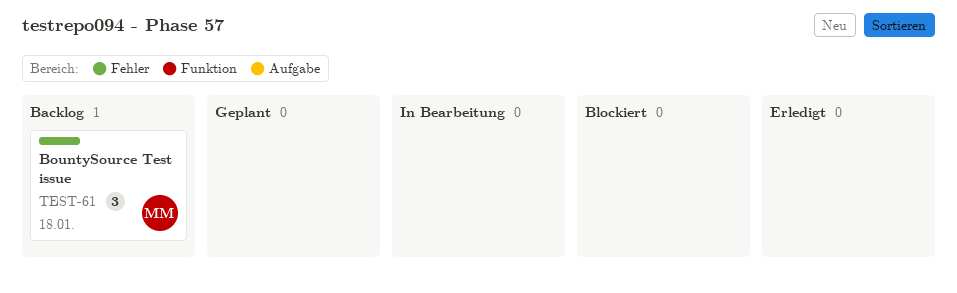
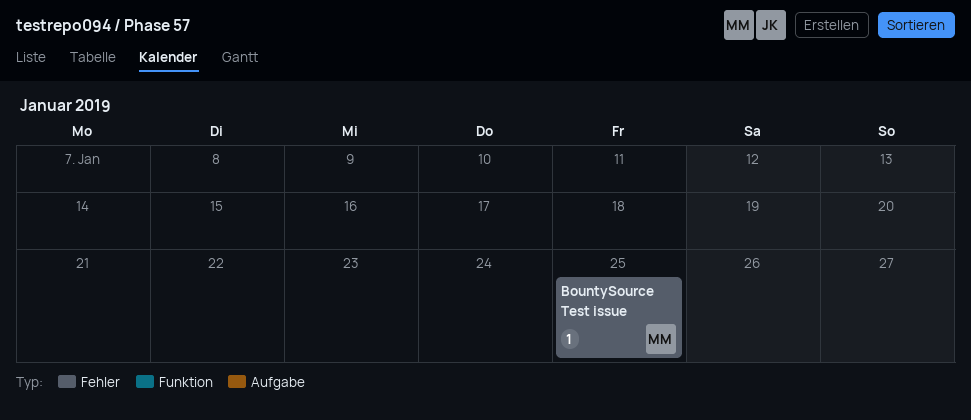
BountySource Test issue, estimate: 3 -> 1
BountySource Test issue, due: Jan 18 -> Jan 25

